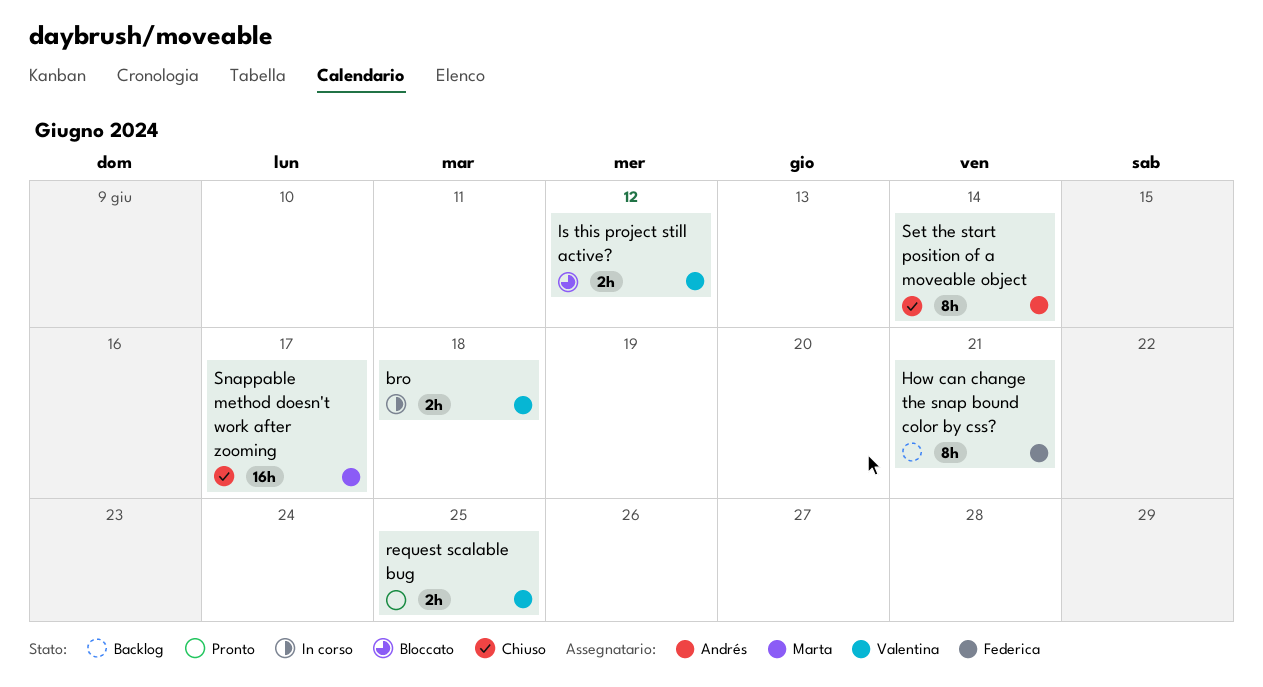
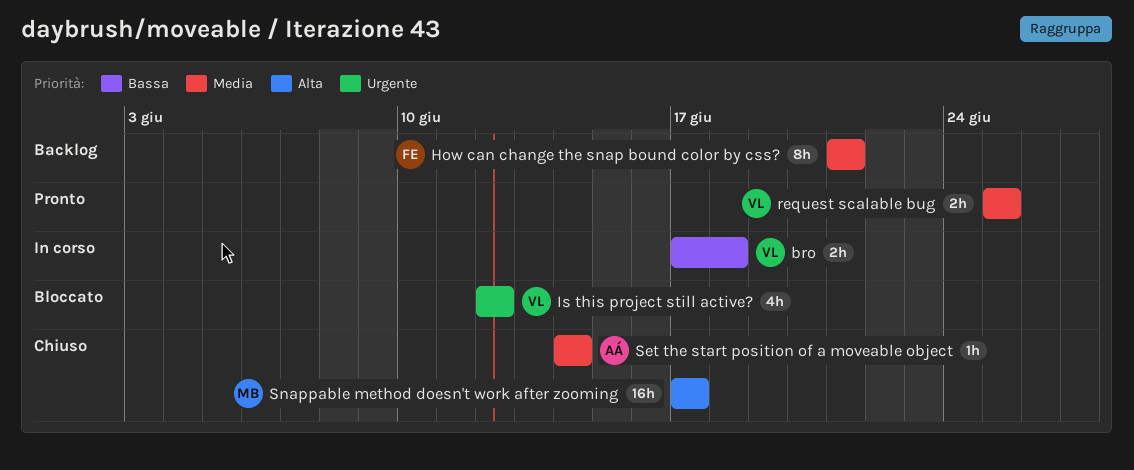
Is this project still active?, estimate: 2h -> 4h
Set the start position of a moveable object, estimate: 8h -> 1h

